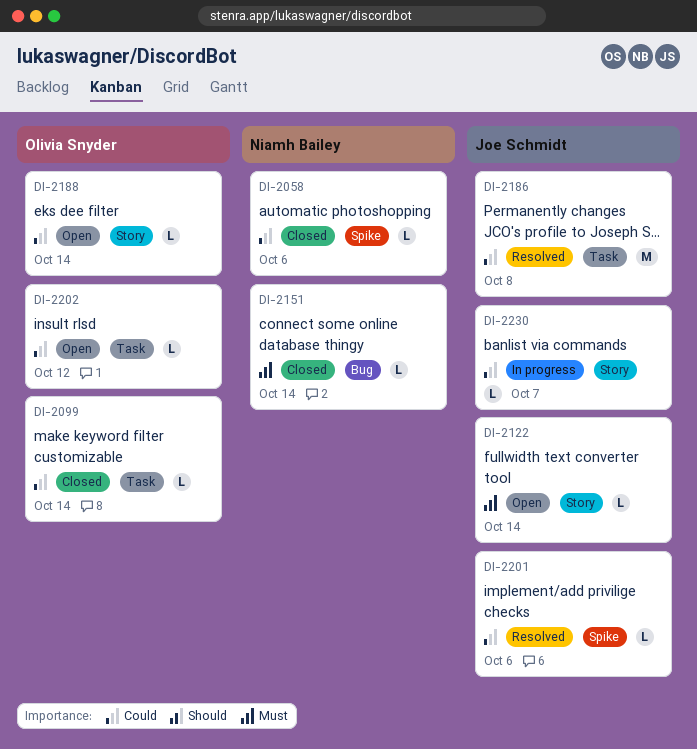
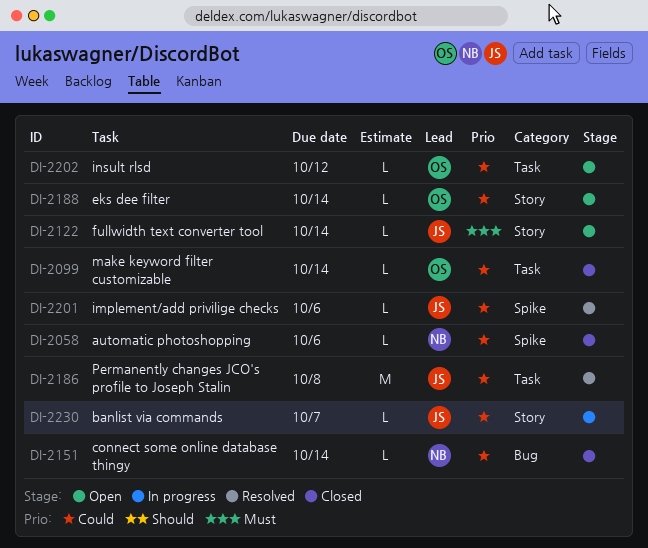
DI-2151, priority: Must -> Could

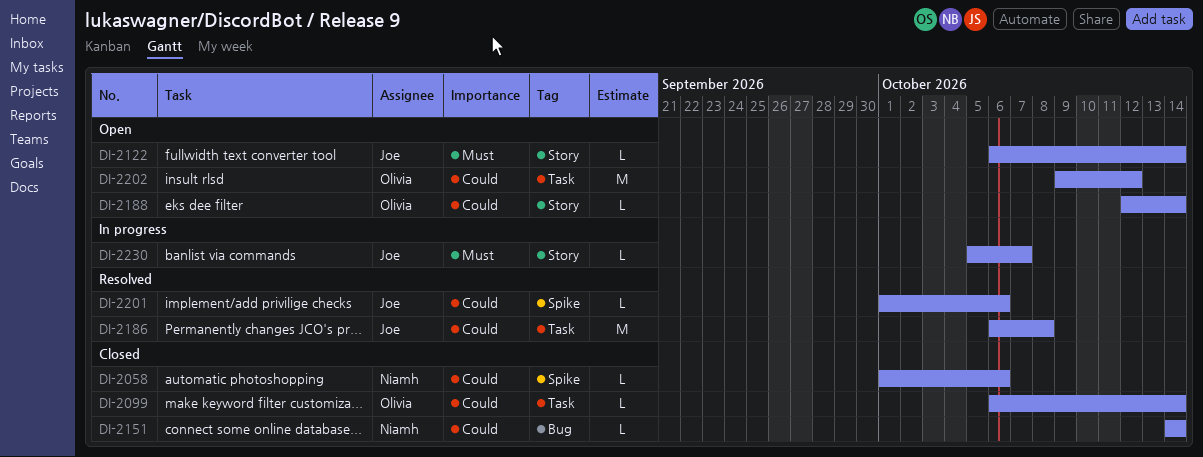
DI-2202, estimate: L -> M
DI-2230, priority: Could -> Must

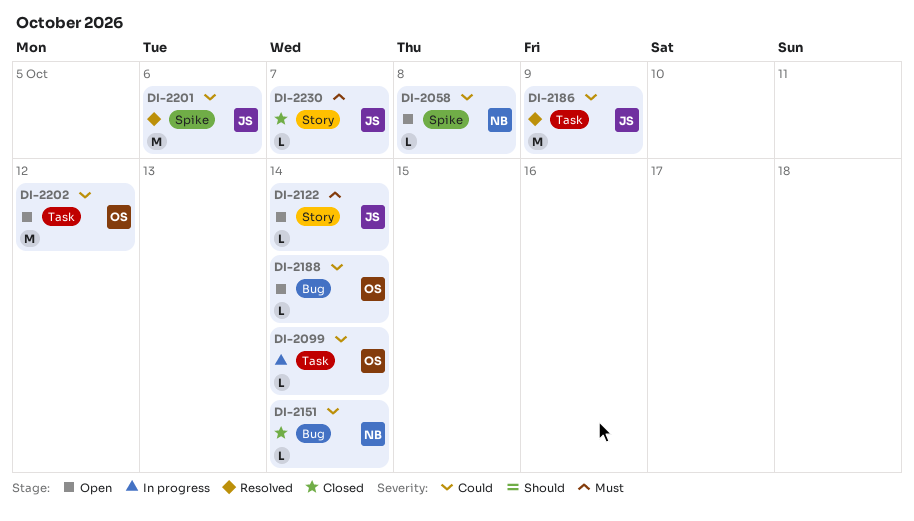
DI-2058, status: Closed -> Open
DI-2058, due: Oct 6 -> Oct 8
DI-2099, status: Closed -> In progress
DI-2186, due: Oct 8 -> Oct 9
DI-2188, label: Story -> Bug
DI-2201, estimate: L -> M
DI-2230, status: In progress -> Closed

